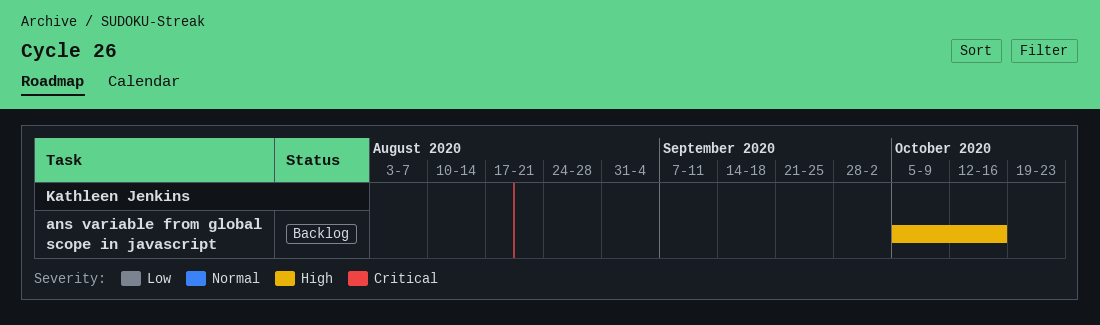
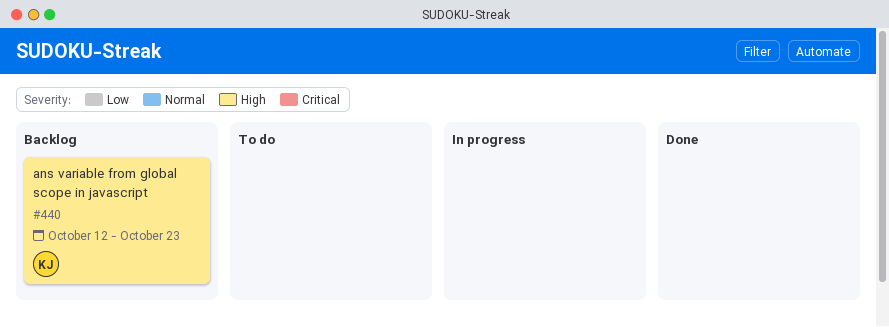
ans variable from global scope in javascript, start: Oct 5 -> Oct 12
ans variable from global scope in javascript, due: Oct 16 -> Oct 23

